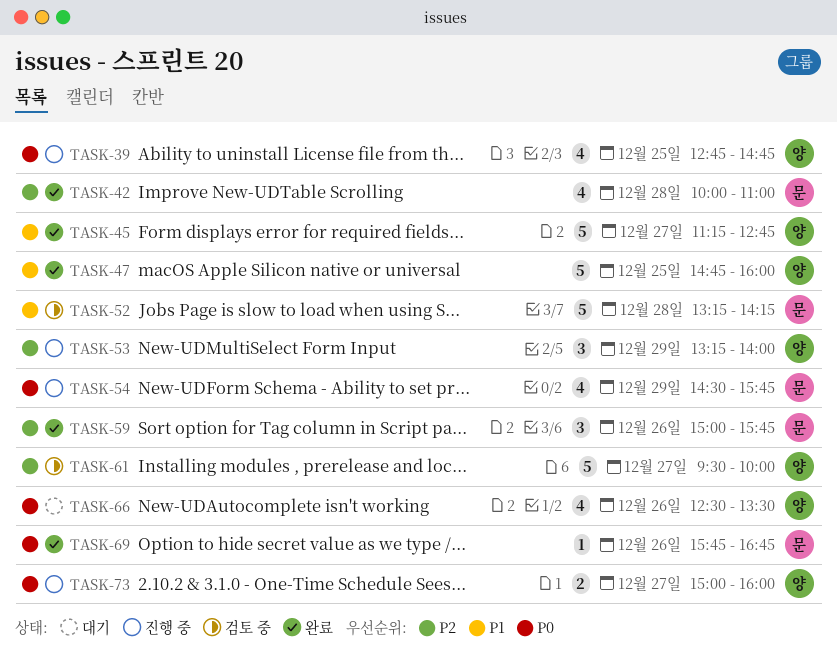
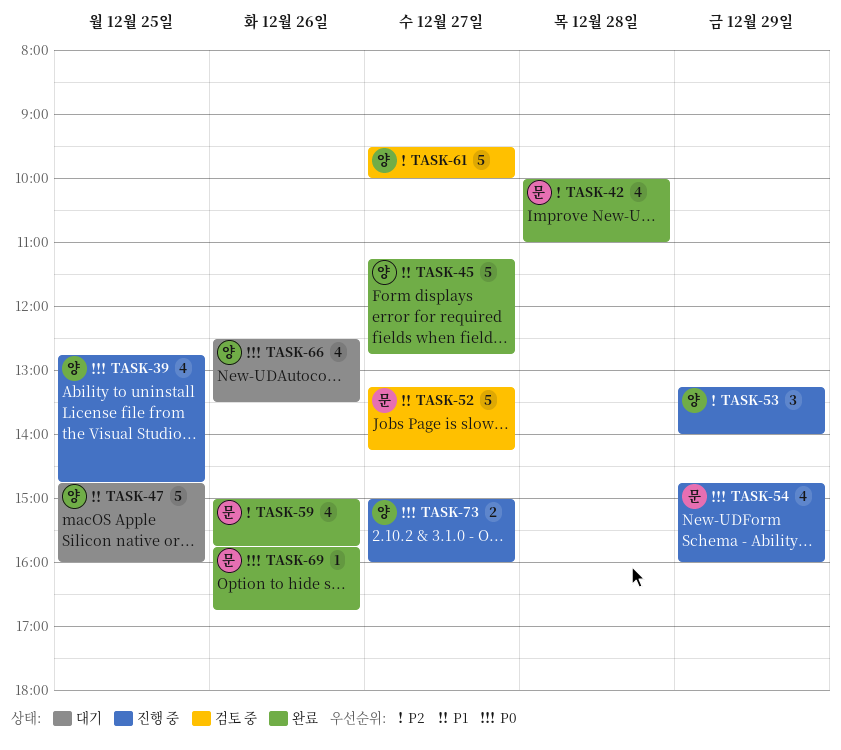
TASK-47, status: 완료 -> 대기
TASK-52, day: Dec 28 -> Dec 27
TASK-54, begins: 14:30 -> 14:45
TASK-54, ends: 15:45 -> 16:00
TASK-59, estimate: 3 -> 4

